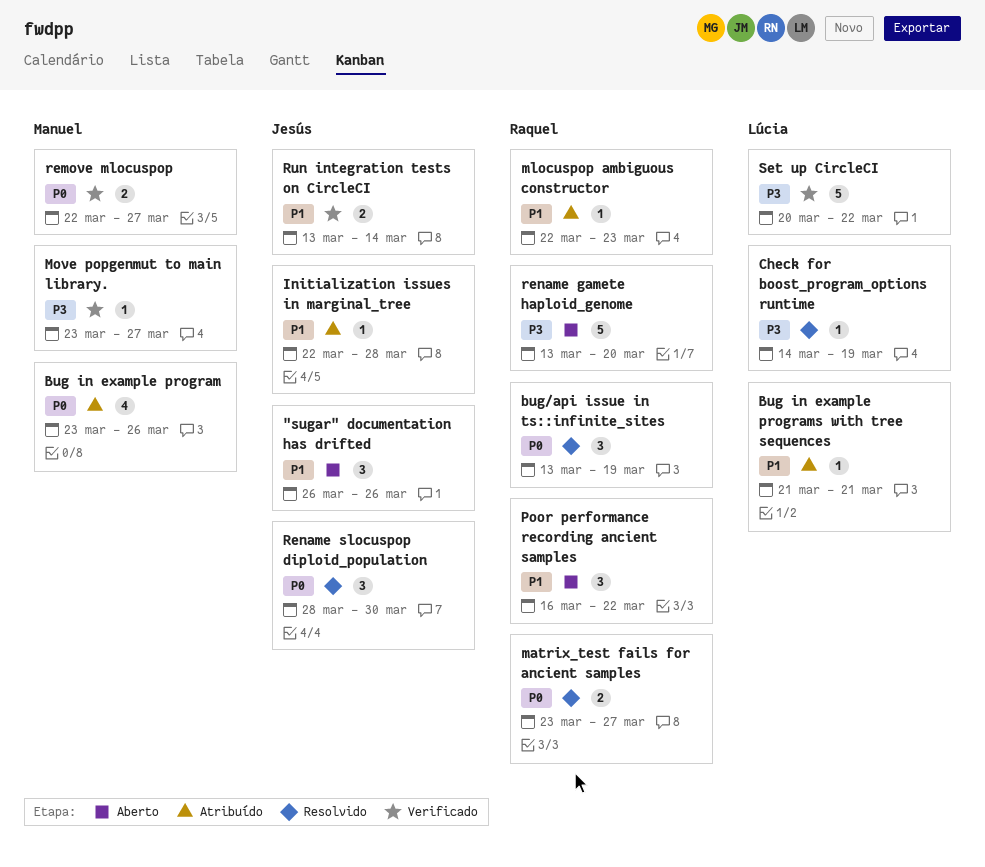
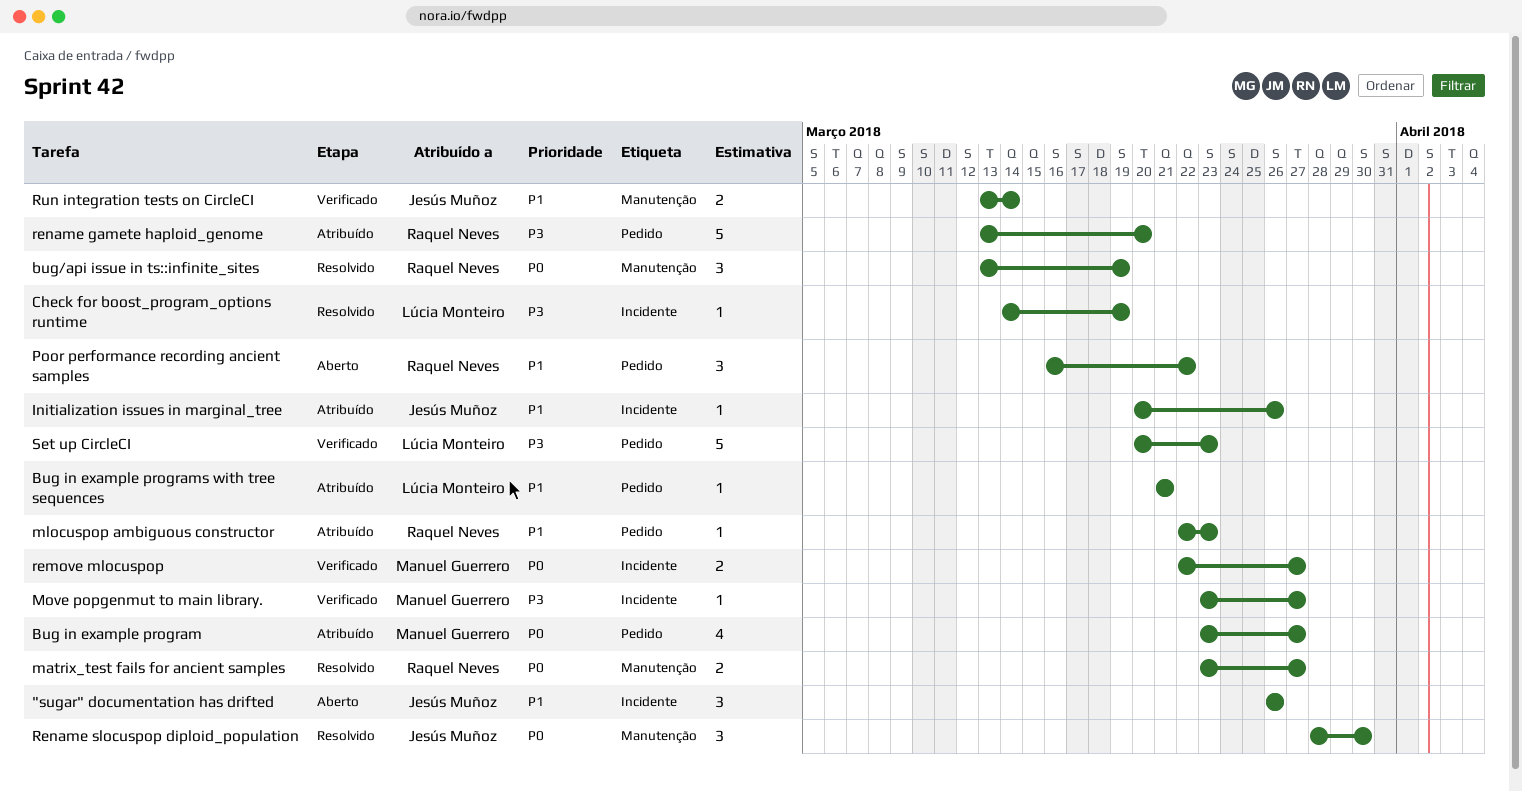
Bug in example program, due: Mar 26 -> Mar 27
Initialization issues in marginal_tree, start: Mar 22 -> Mar 20
Initialization issues in marginal_tree, due: Mar 28 -> Mar 26
rename gamete haploid_genome, status: Aberto -> Atribuído
Set up CircleCI, due: Mar 22 -> Mar 23

